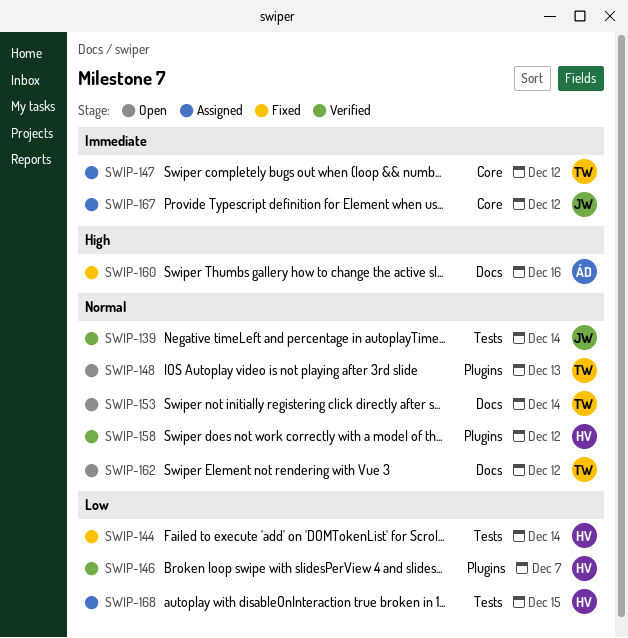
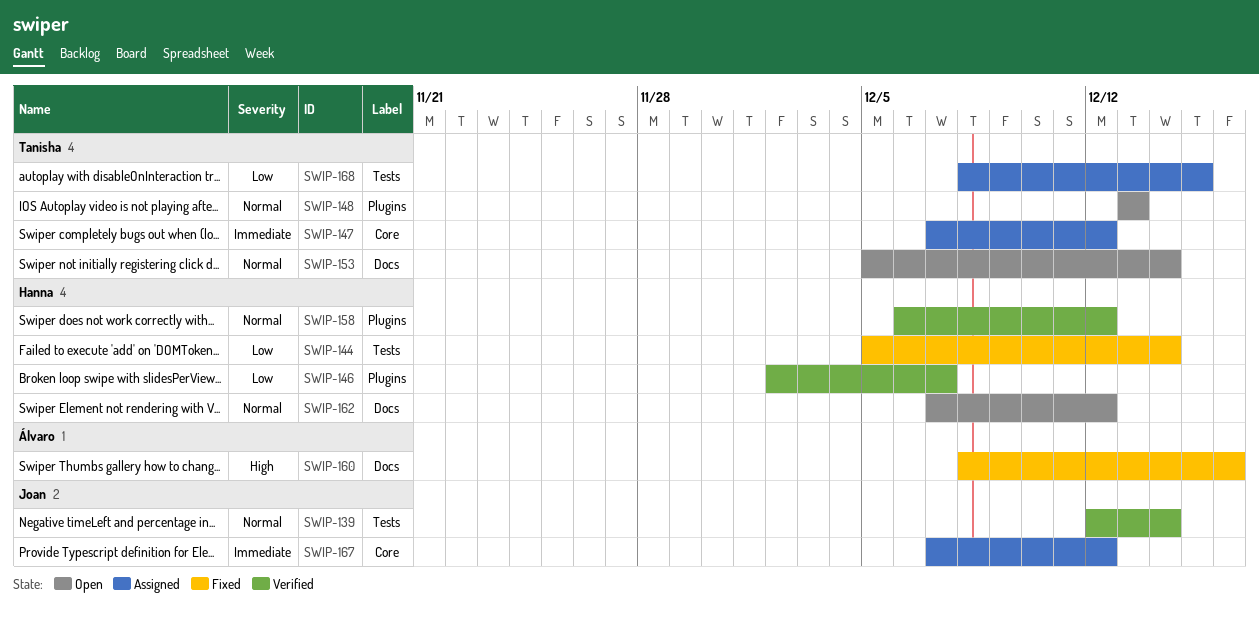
SWIP-162, owner: Tanisha -> Hanna
SWIP-168, owner: Hanna -> Tanisha

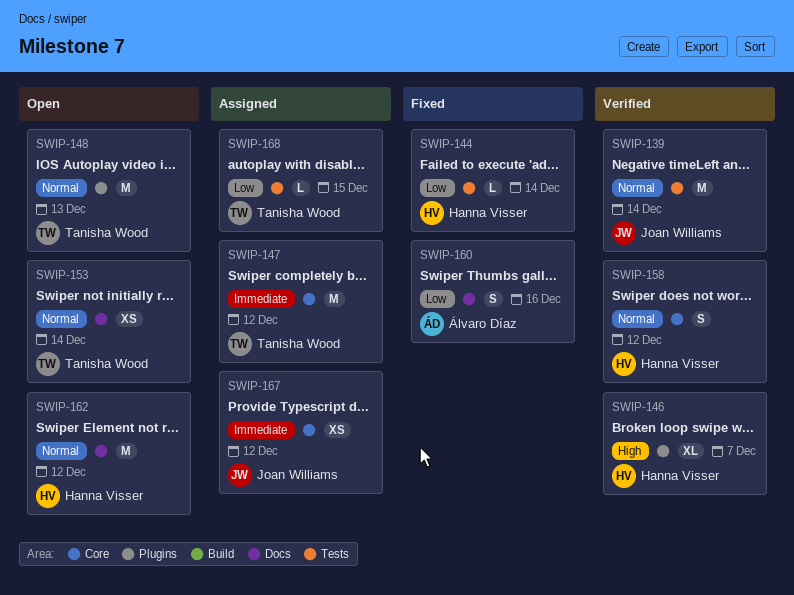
SWIP-146, priority: Low -> High
SWIP-158, label: Plugins -> Core
SWIP-160, priority: High -> Low

